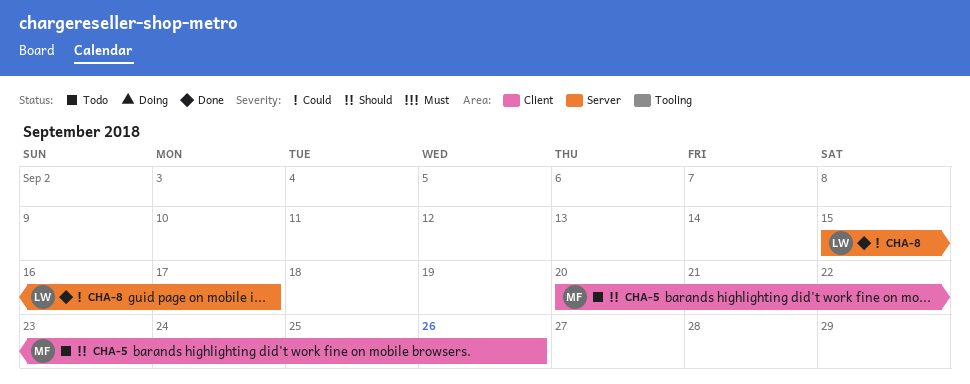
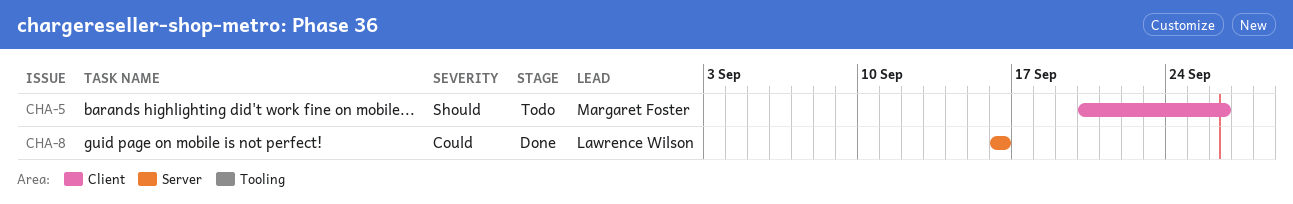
CHA-8, start: Sep 15 -> Sep 16
CHA-8, due: Sep 17 -> Sep 16

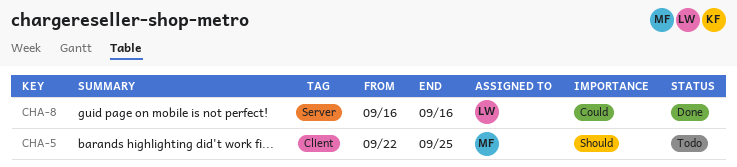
CHA-5, start: Sep 20 -> Sep 22
CHA-5, due: Sep 26 -> Sep 25

